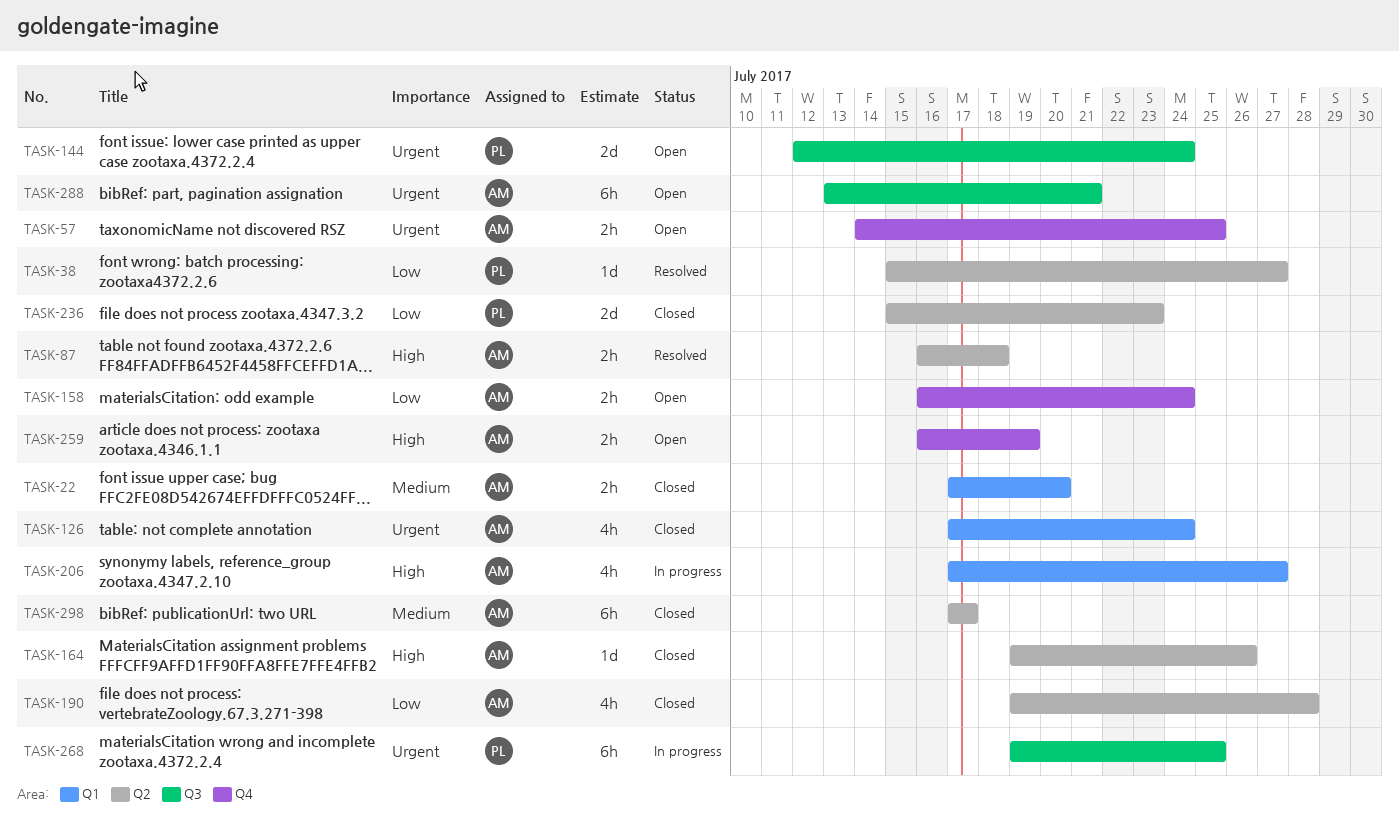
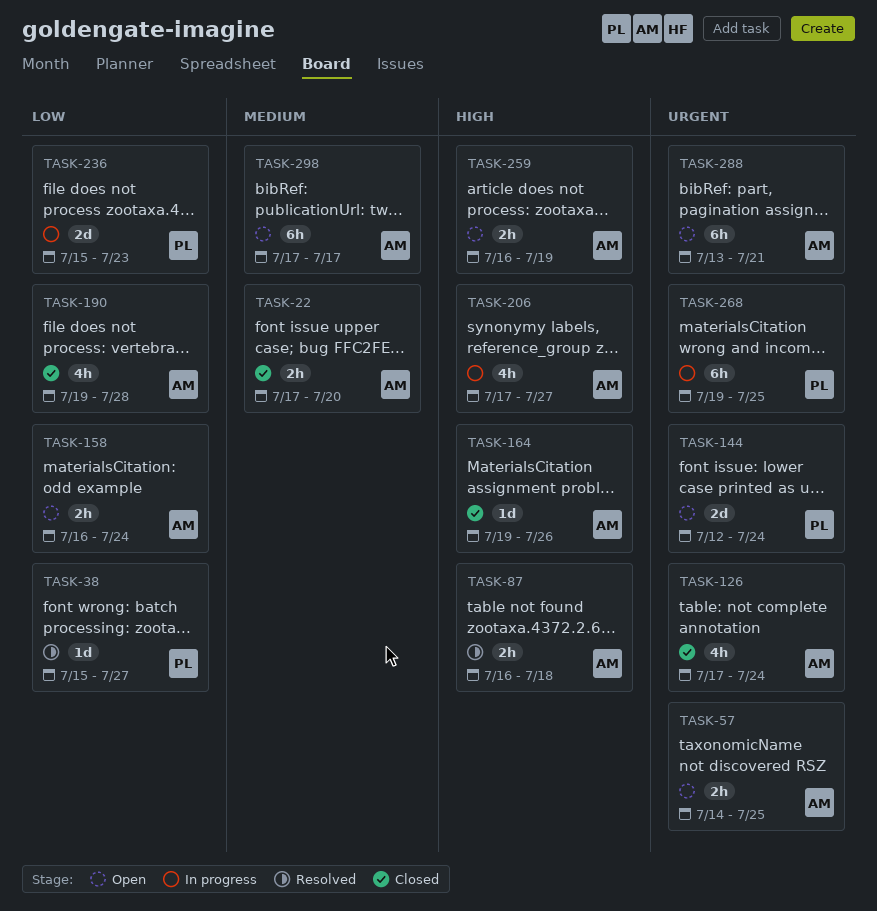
TASK-236, status: Closed -> In progress
TASK-298, status: Closed -> Open

